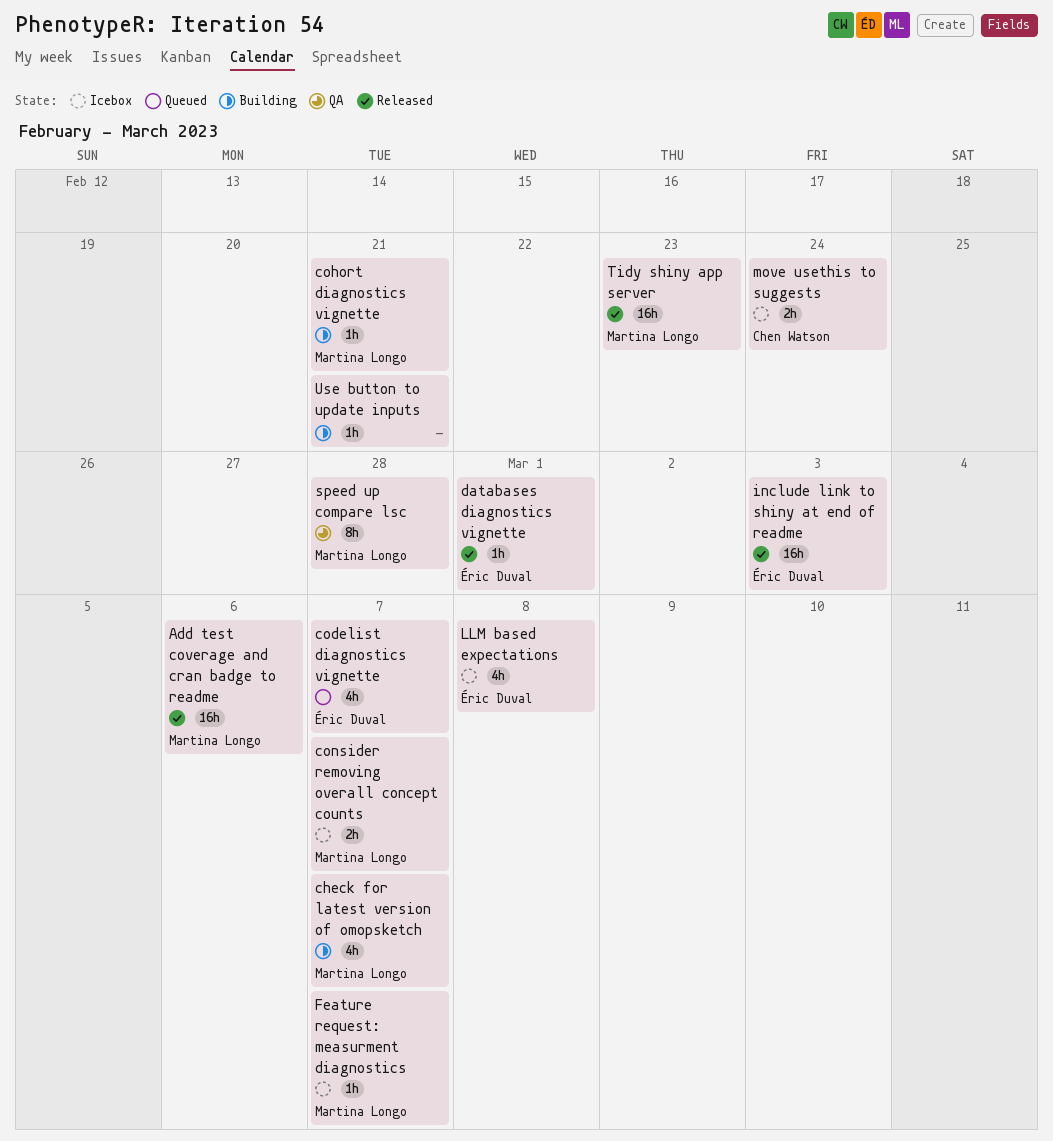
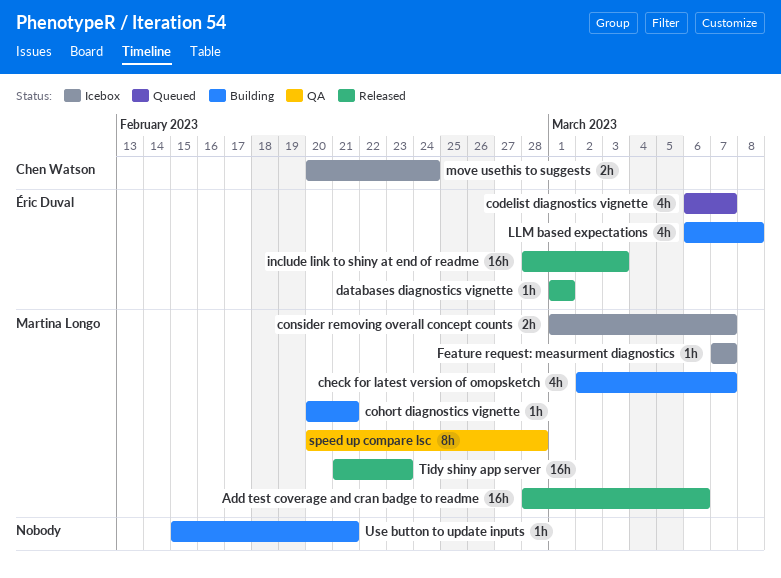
LLM based expectations, status: Icebox -> Building

